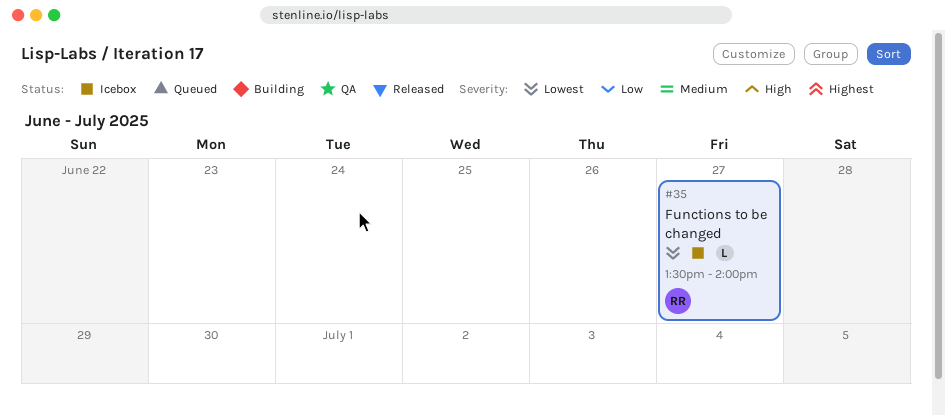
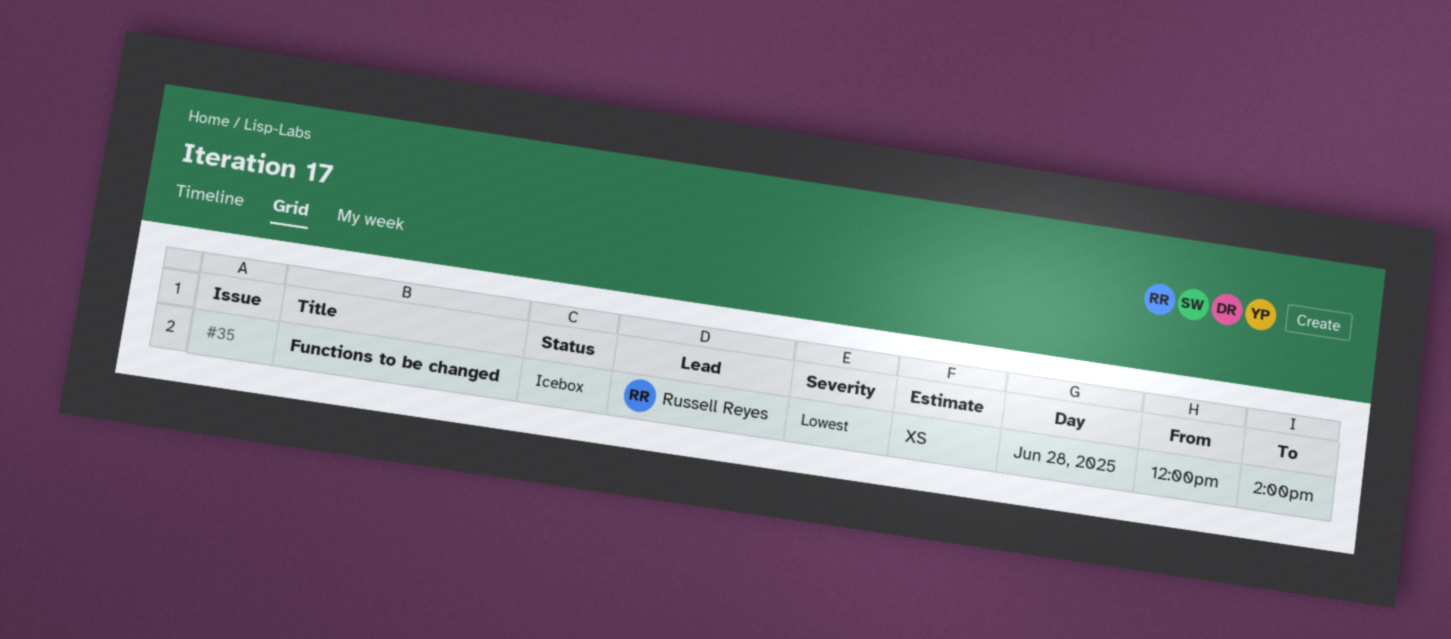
#35, estimate: L -> XS
#35, day: Jun 27 -> Jun 28
#35, begins: 13:30 -> 12:00

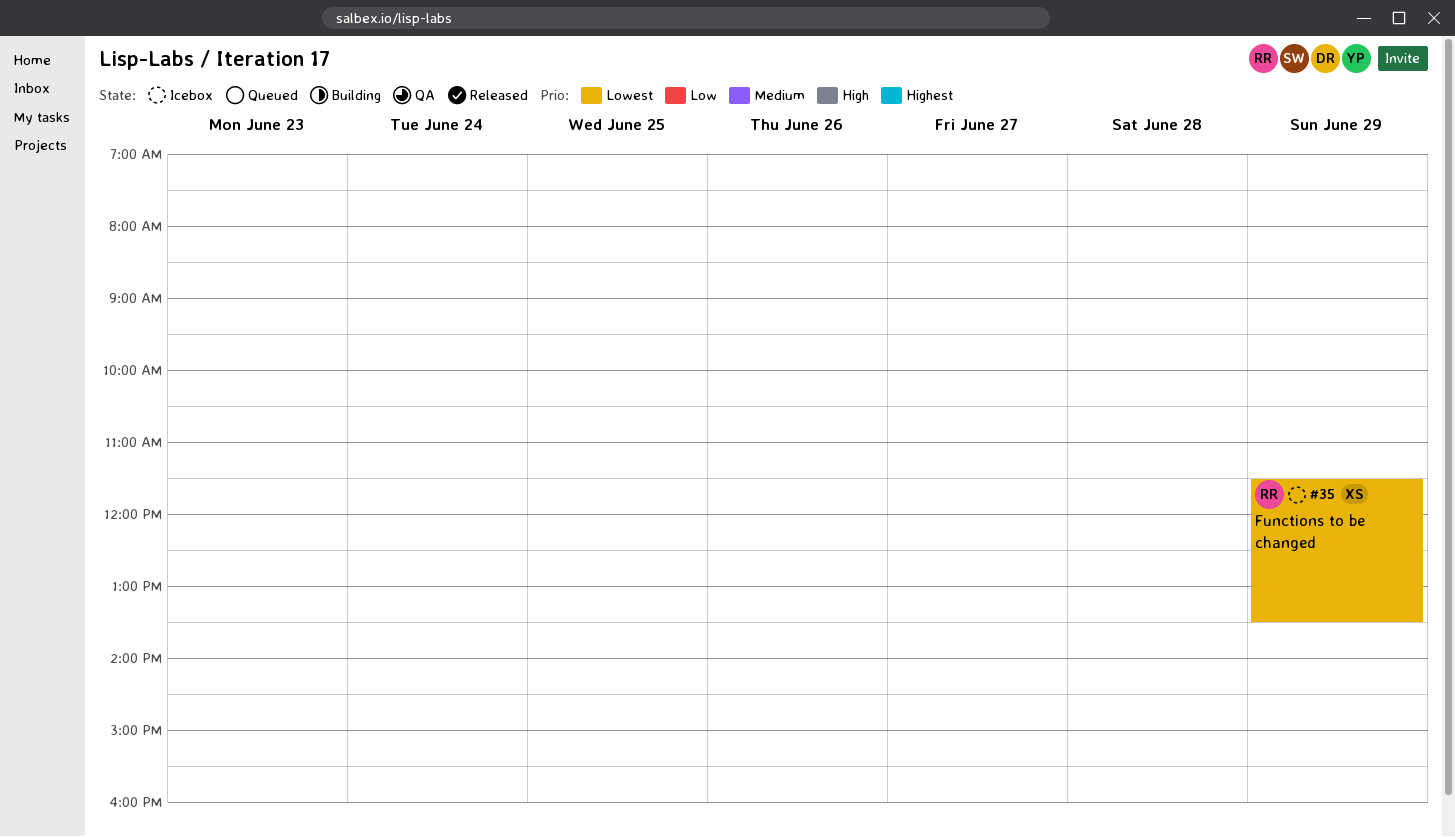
#35, day: Jun 28 -> Jun 29
#35, begins: 12:00 -> 11:30
#35, ends: 14:00 -> 13:30

